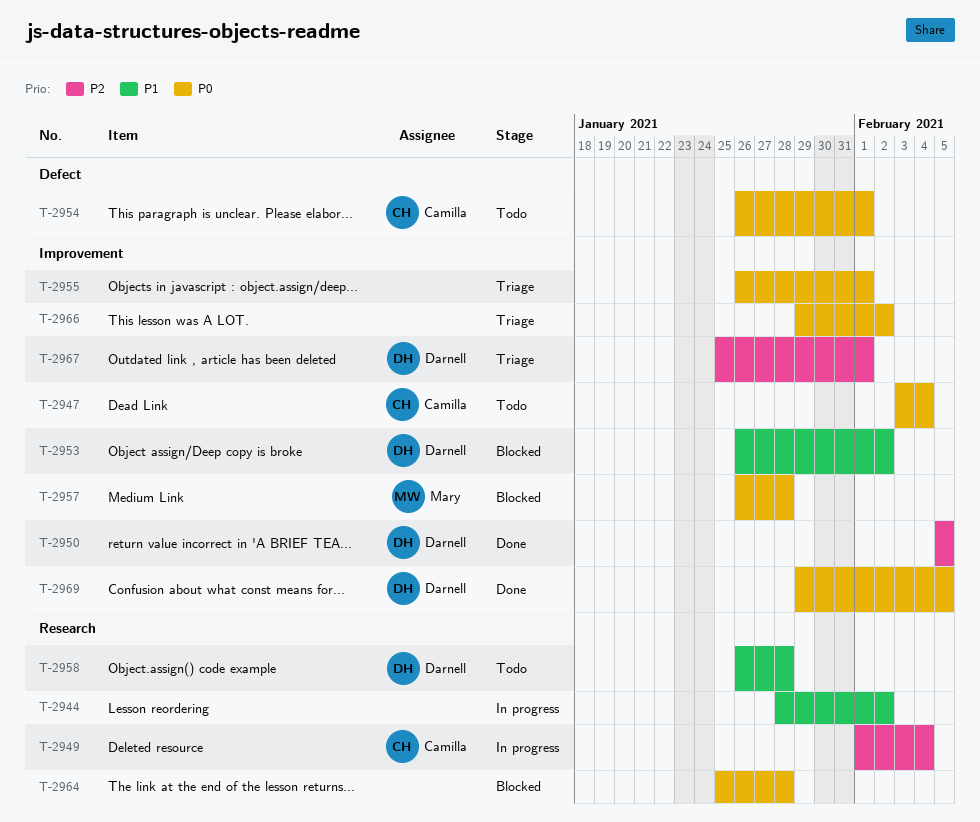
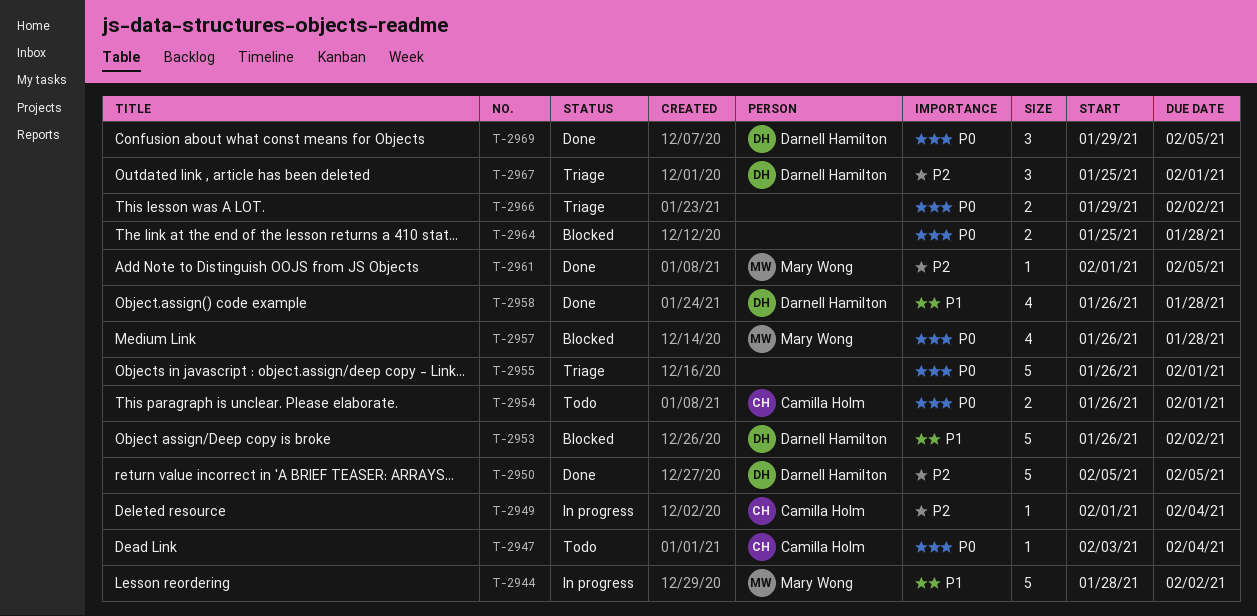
T-2944, owner: none -> Mary Wong
T-2958, status: Todo -> Done
T-2961: none -> present

